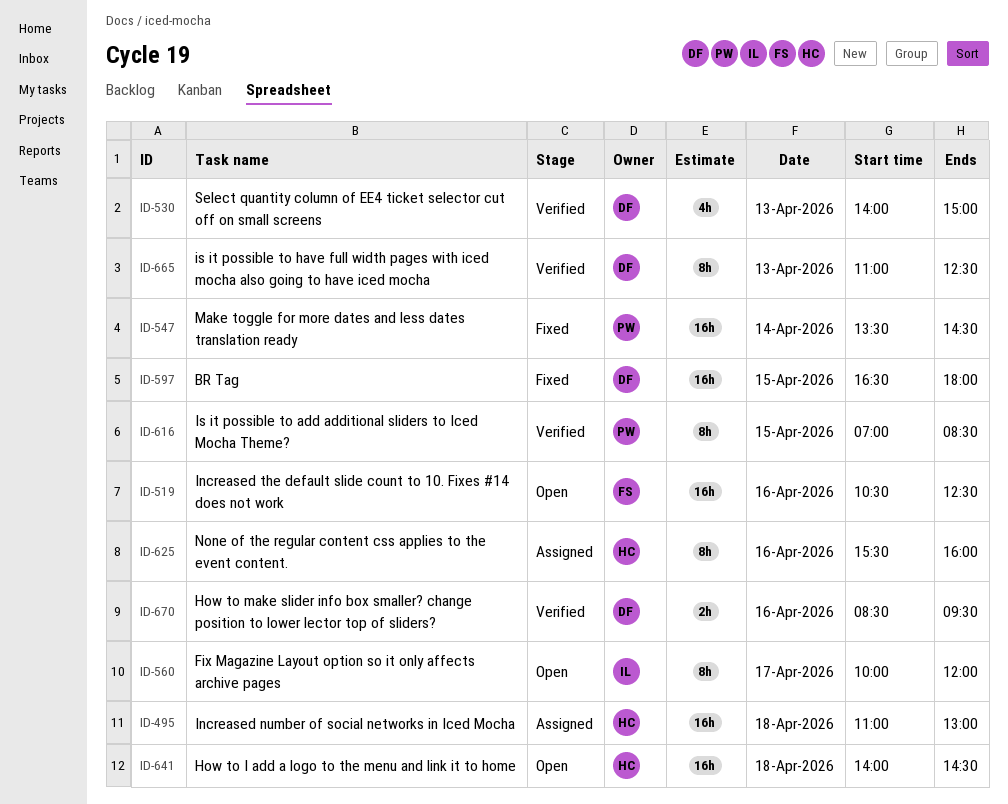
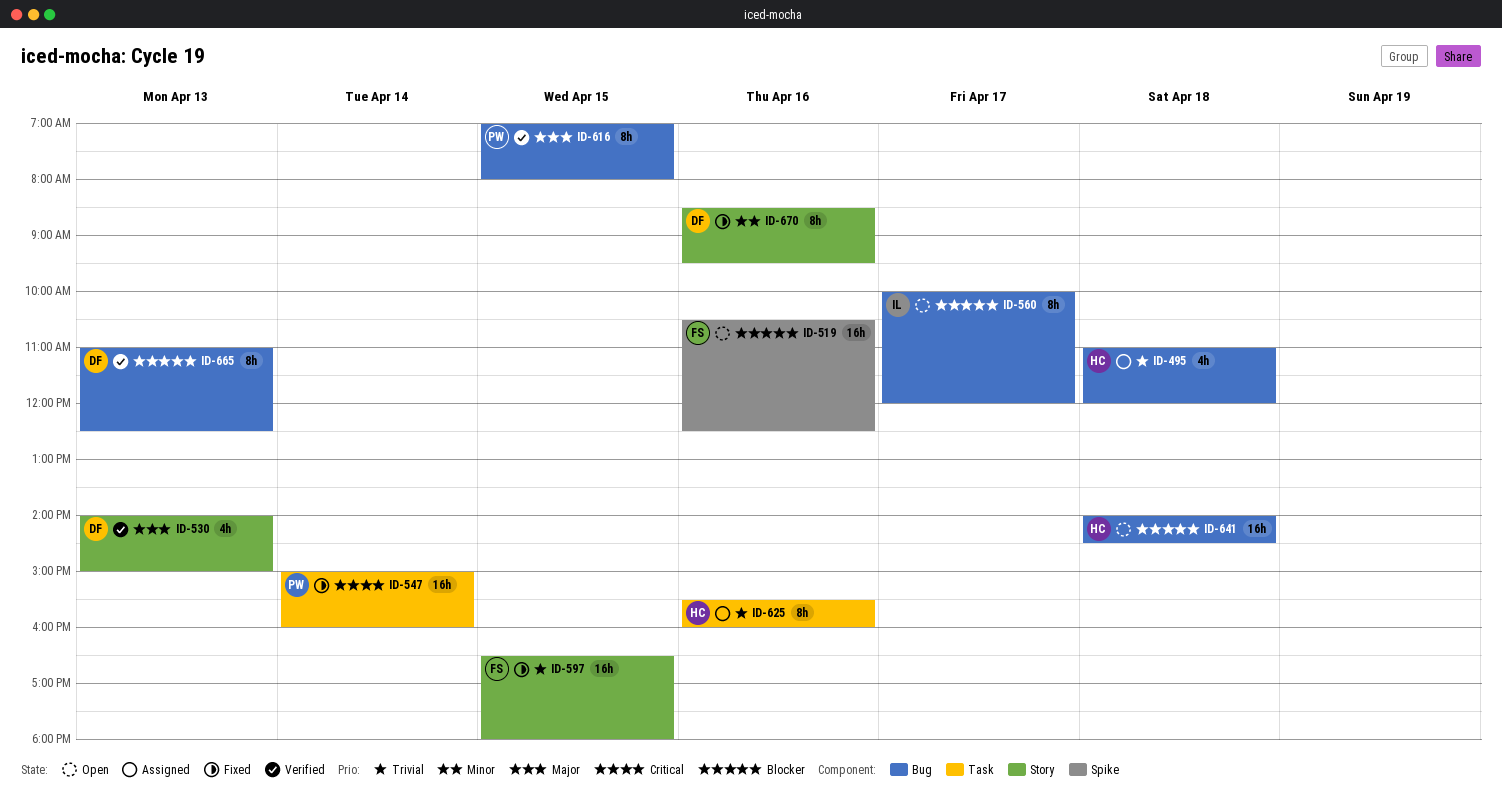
ID-495, estimate: 16h -> 4h
ID-495, ends: 13:00 -> 12:00
ID-547, begins: 13:30 -> 15:00
ID-547, ends: 14:30 -> 16:00
ID-597, owner: DF -> FS
ID-616, ends: 08:30 -> 08:00
ID-670, status: Verified -> Fixed
ID-670, estimate: 2h -> 8h

